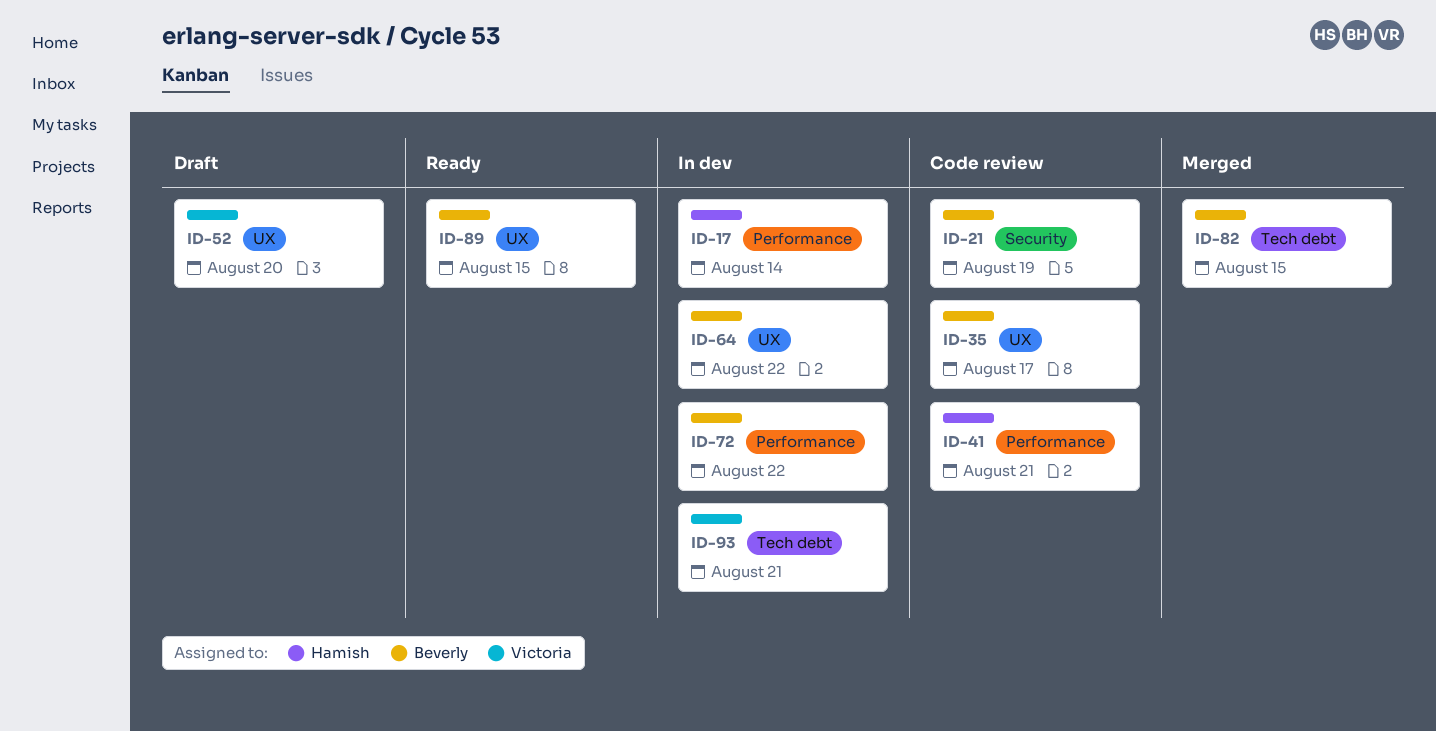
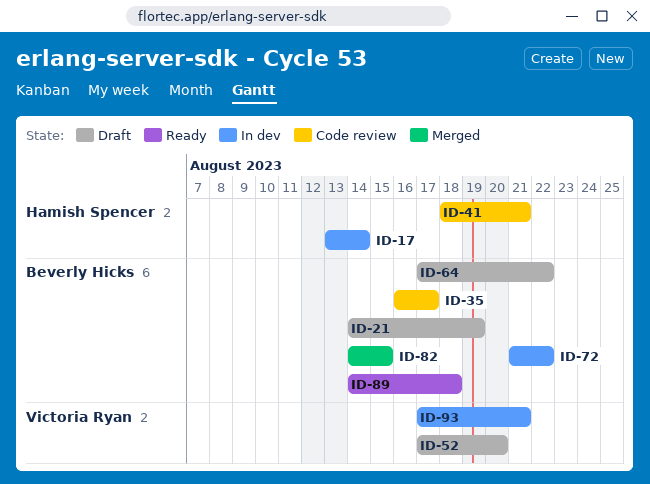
ID-21, status: Code review -> Draft
ID-64, status: In dev -> Draft
ID-89, due: Aug 15 -> Aug 18

